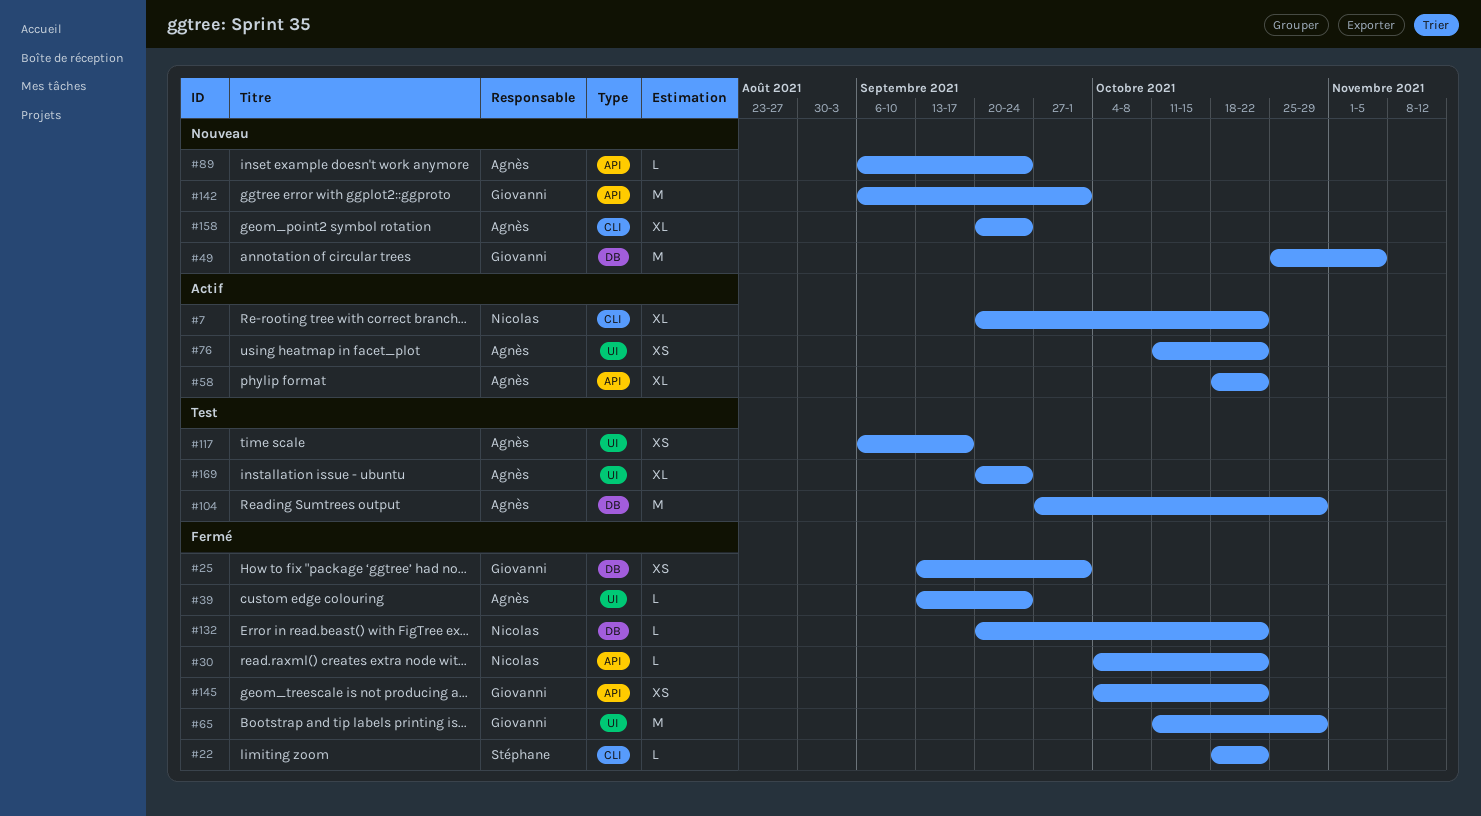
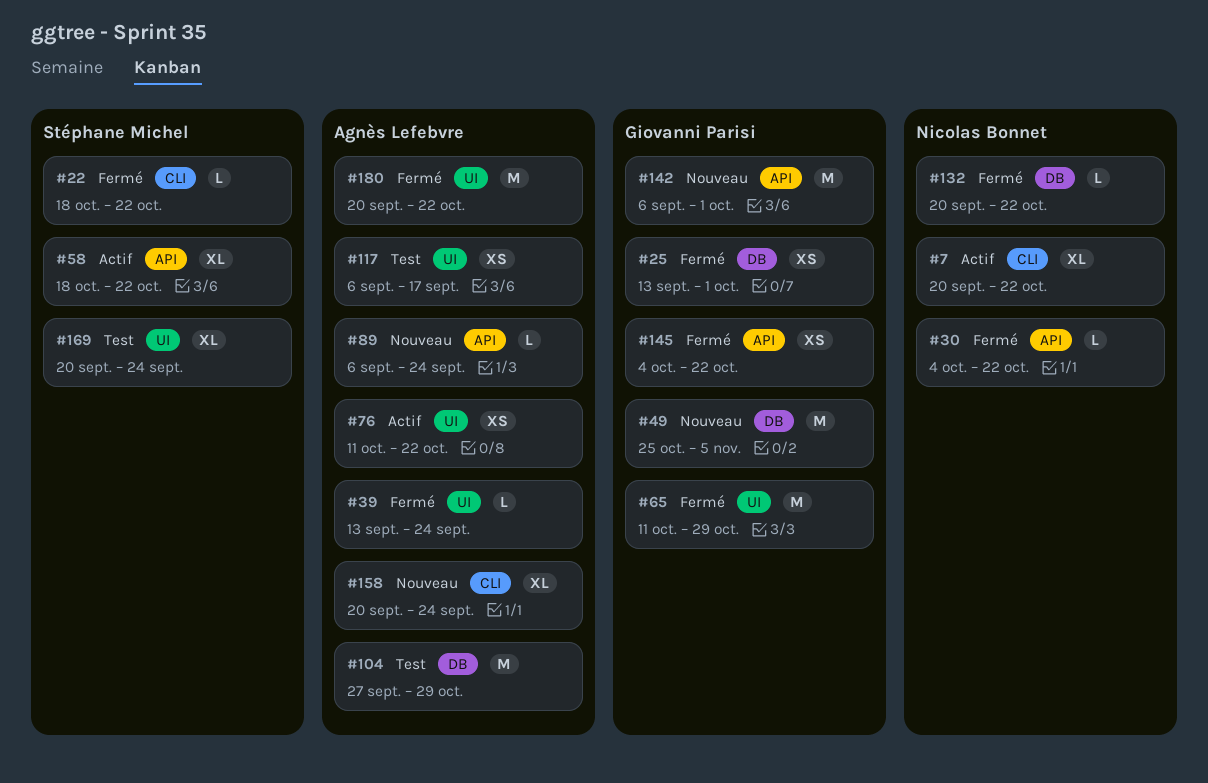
#58, owner: Agnès Lefebvre -> Stéphane Michel
#169, owner: Agnès Lefebvre -> Stéphane Michel
#180: none -> present

